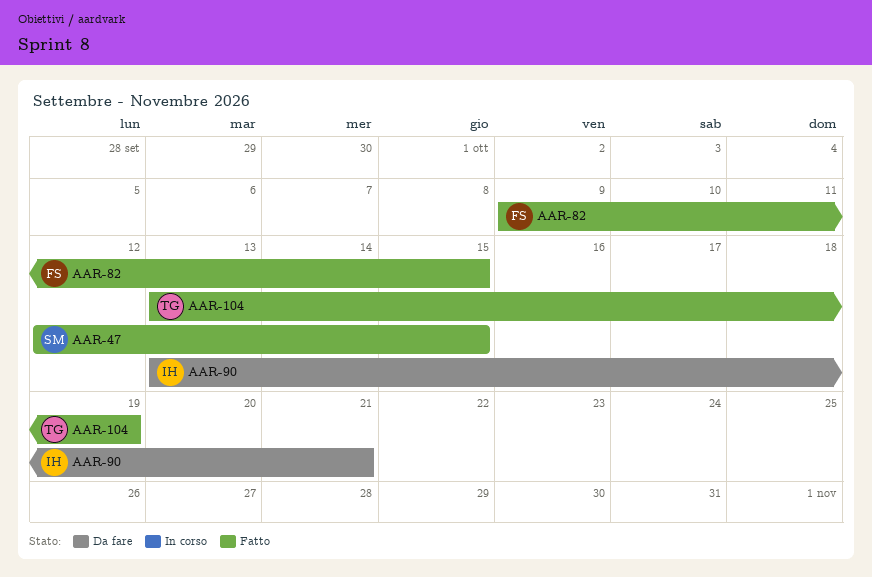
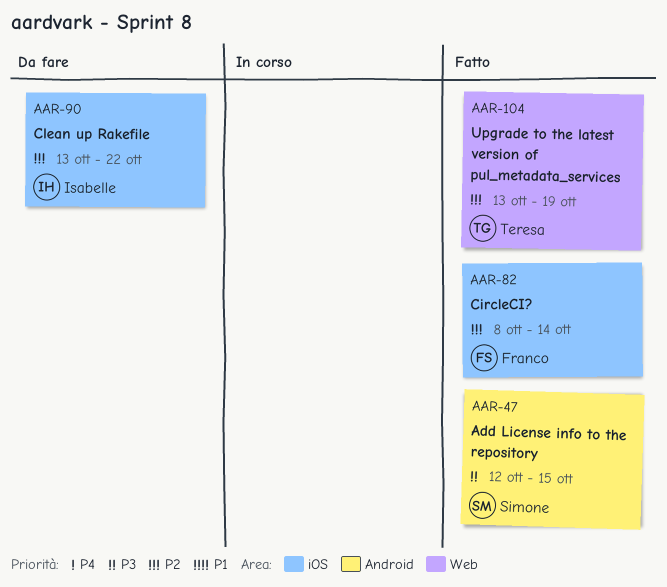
AAR-82, start: Oct 9 -> Oct 8
AAR-82, due: Oct 15 -> Oct 14
AAR-90, due: Oct 21 -> Oct 22

